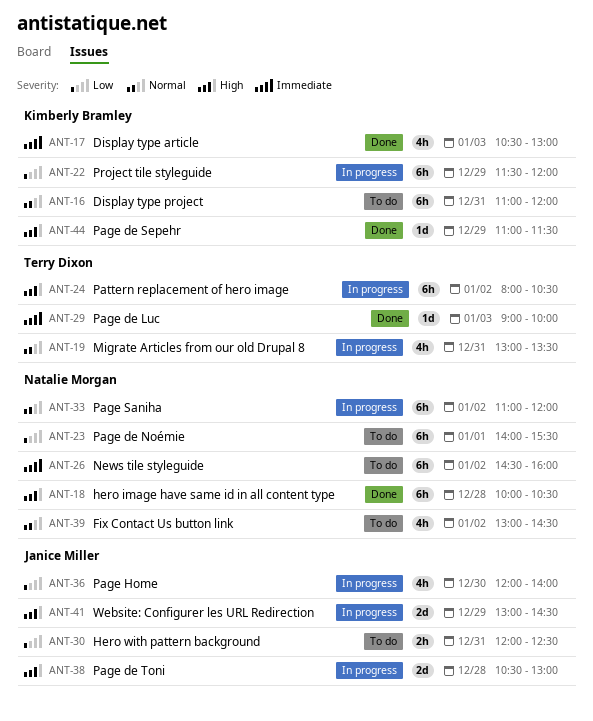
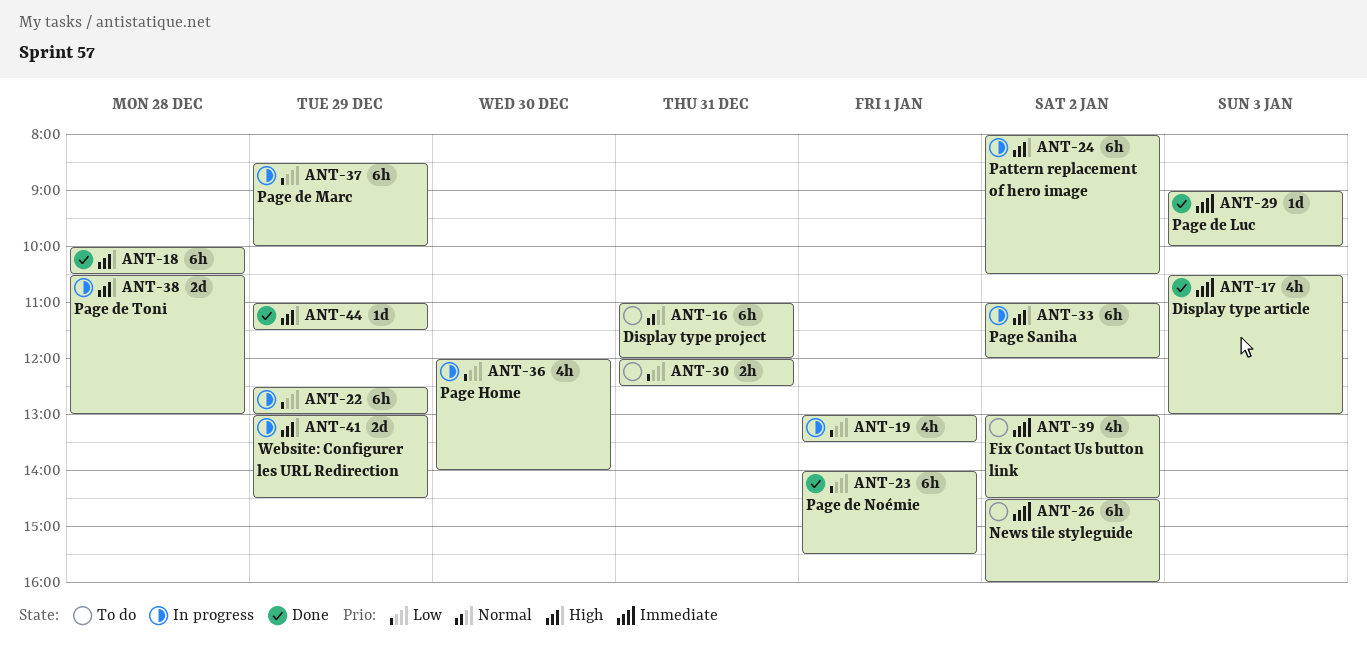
ANT-19, priority: Normal -> Low
ANT-19, day: Dec 31 -> Jan 1
ANT-22, begins: 11:30 -> 12:30
ANT-22, ends: 12:00 -> 13:00
ANT-23, status: To do -> Done
ANT-33, priority: Normal -> High
ANT-37: none -> present
ANT-39, priority: Normal -> Immediate

